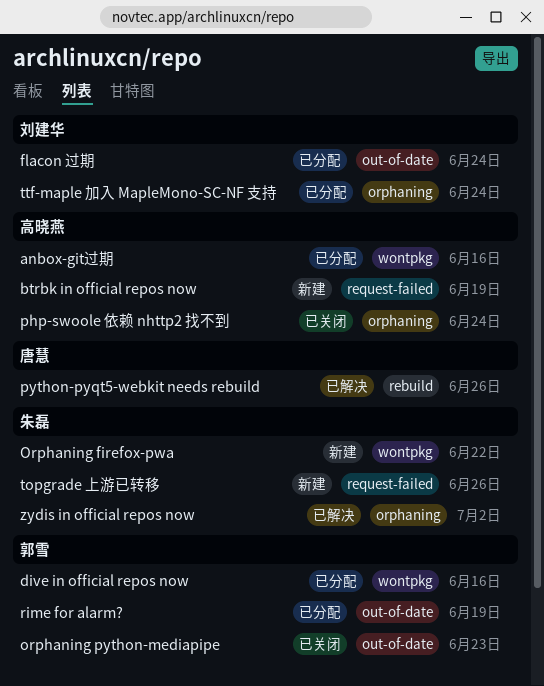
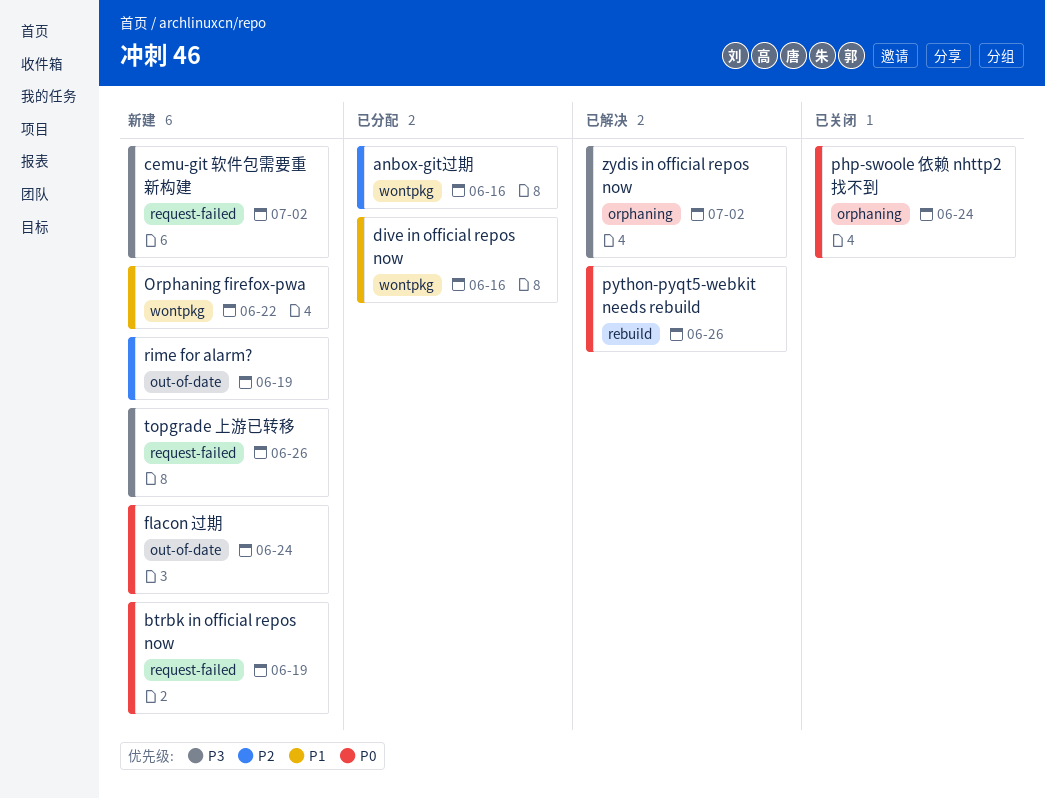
cemu-git 软件包需要重新构建: none -> present
flacon 过期, status: 已分配 -> 新建
orphaning python-mediapipe: present -> none
rime for alarm?, status: 已分配 -> 新建
ttf-maple 加入 MapleMono-SC-NF 支持: present -> none

